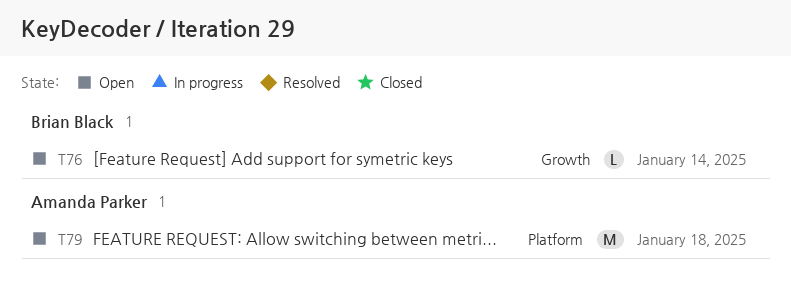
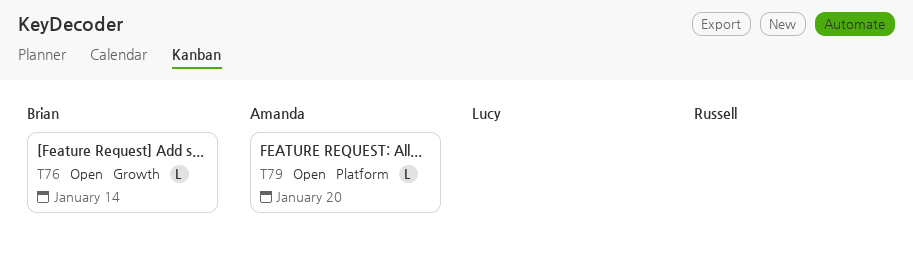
T79, estimate: M -> L
T79, due: Jan 18 -> Jan 20

